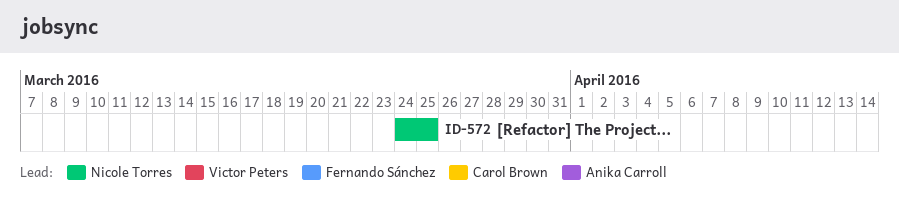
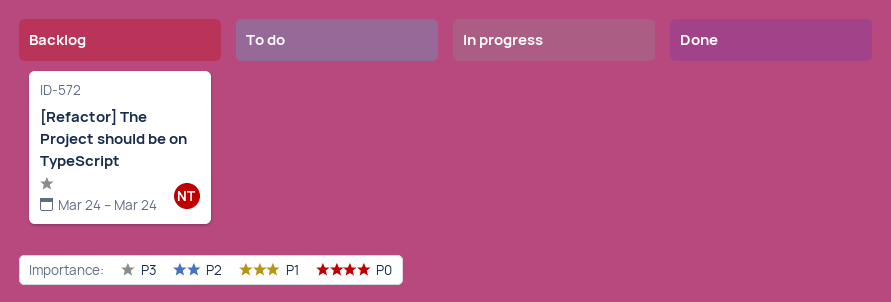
ID-572, due: Mar 25 -> Mar 24

